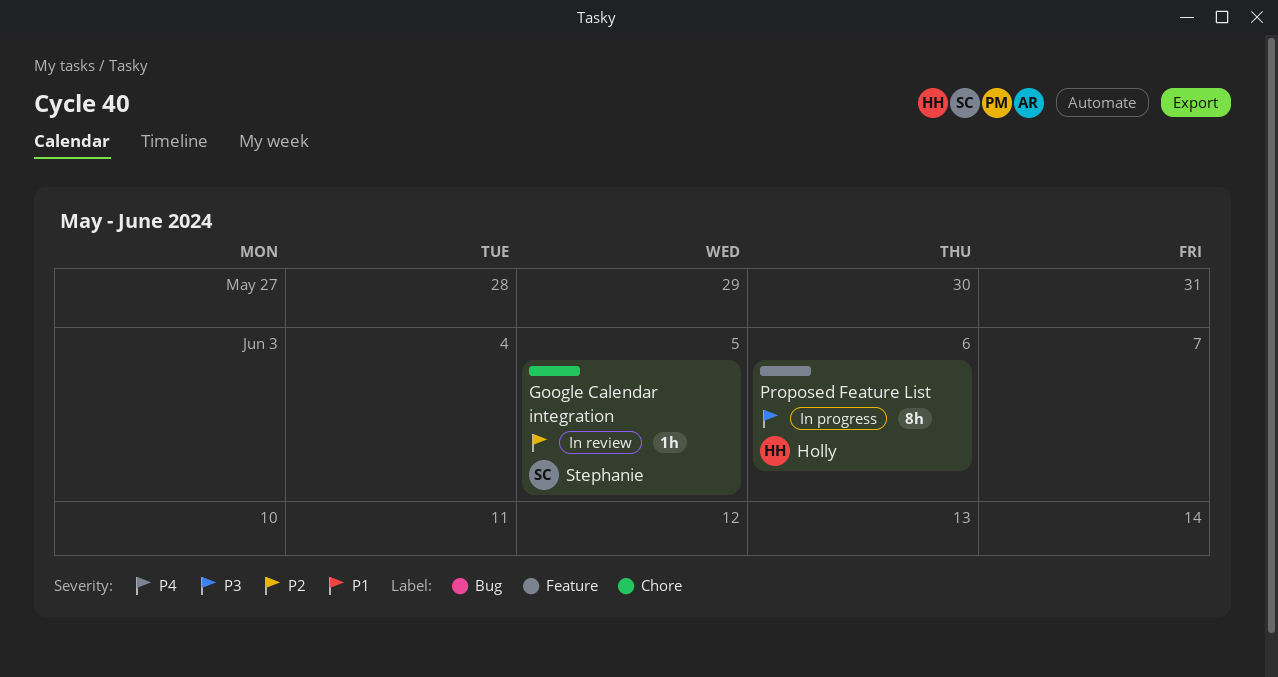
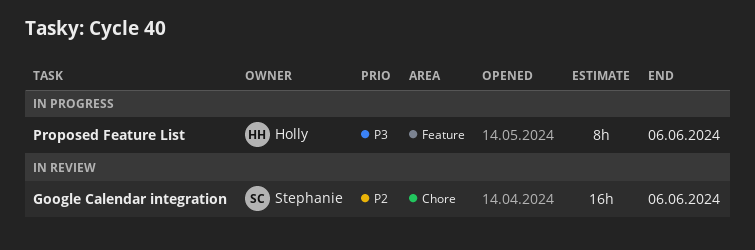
Google Calendar integration, estimate: 1h -> 16h
Google Calendar integration, due: Jun 5 -> Jun 6

